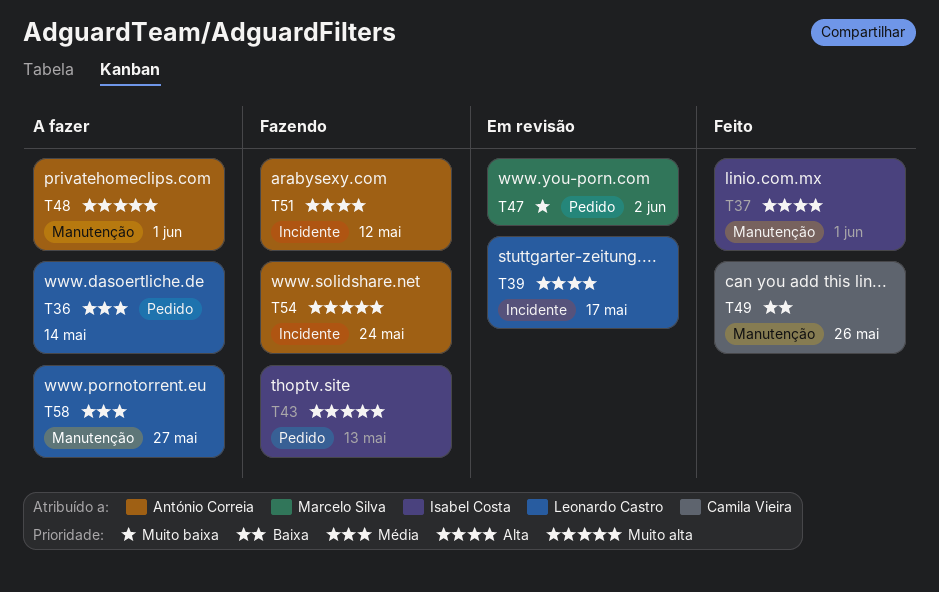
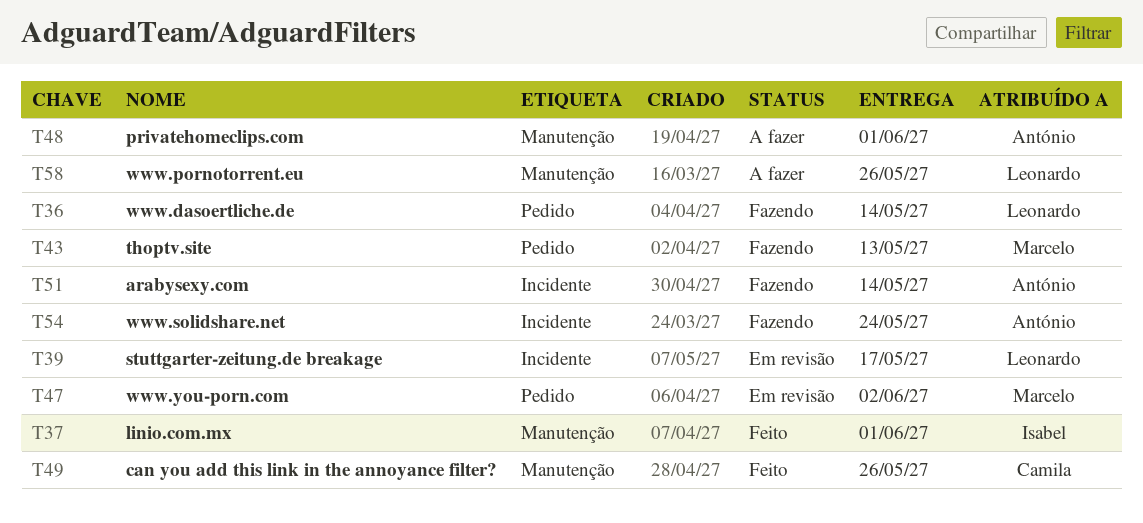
T36, status: A fazer -> Fazendo
T43, owner: Isabel Costa -> Marcelo Silva
T51, due: May 12 -> May 14
T58, due: May 27 -> May 26

